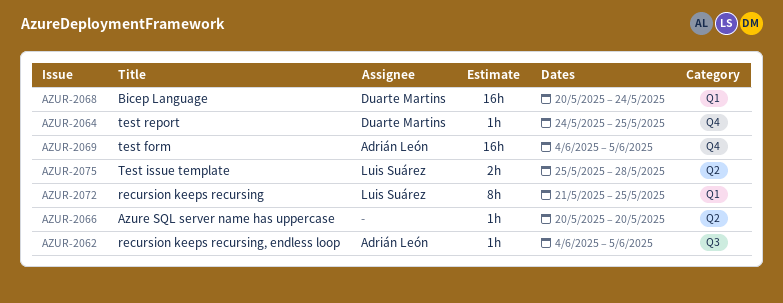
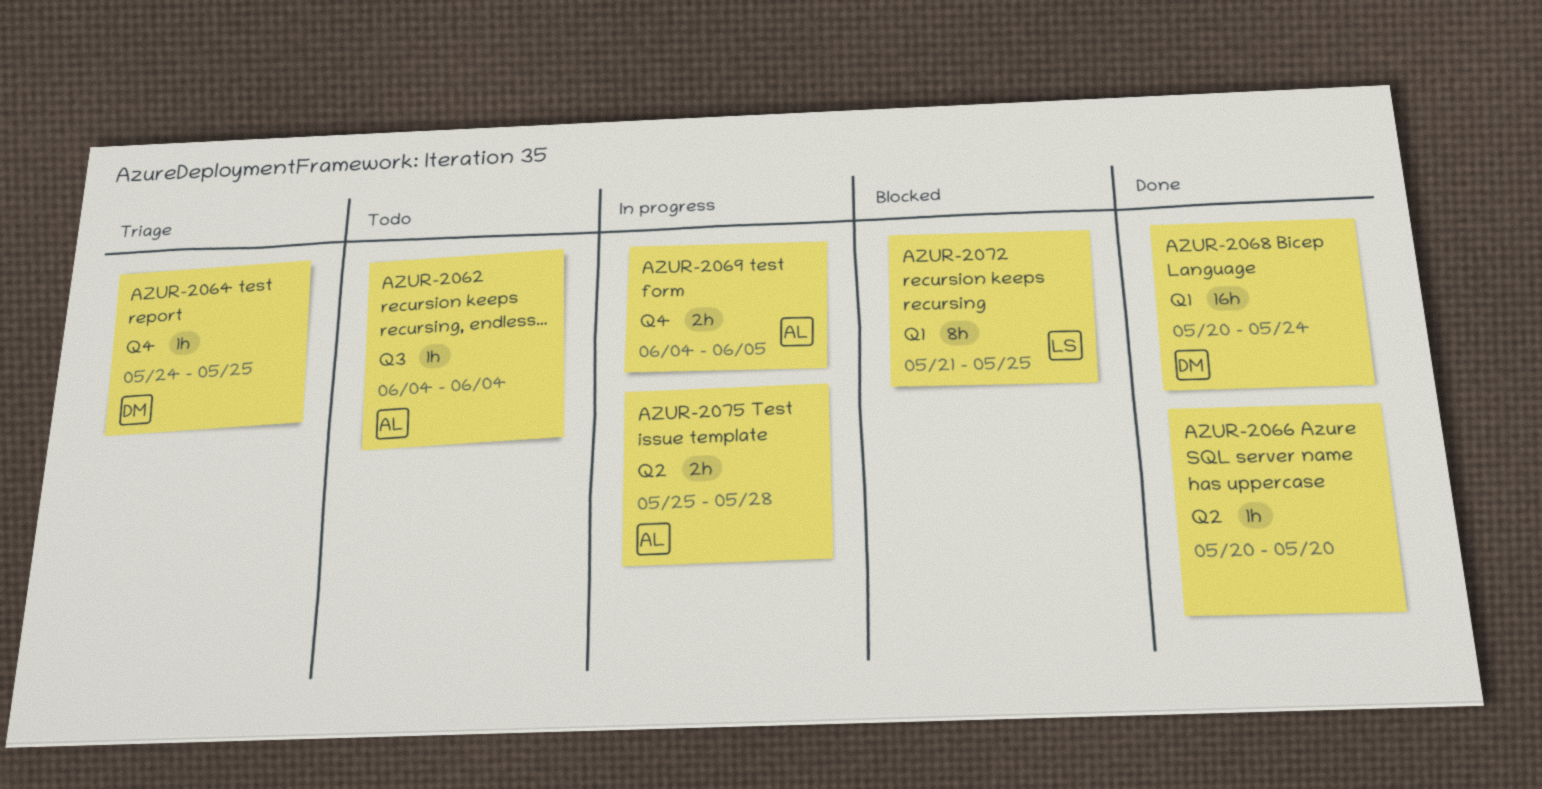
AZUR-2062, due: Jun 5 -> Jun 4
AZUR-2069, estimate: 16h -> 2h
AZUR-2075, owner: Luis Suárez -> Adrián León

